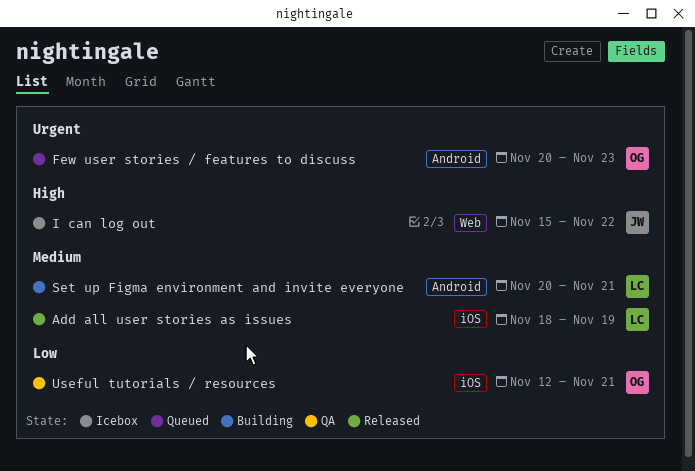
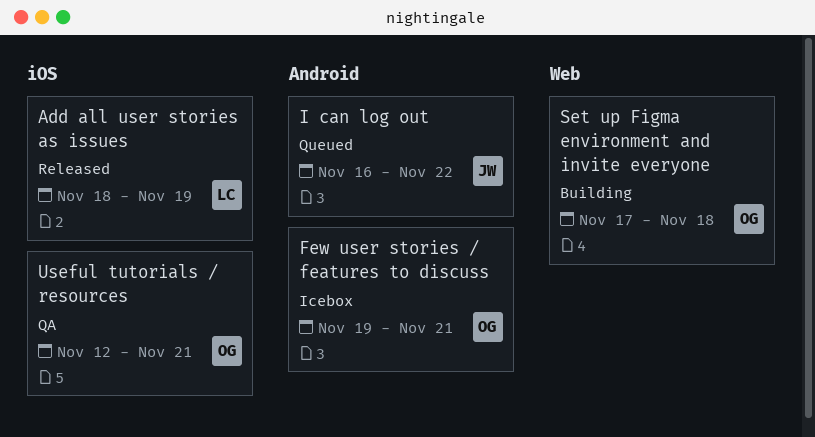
Few user stories / features to discuss, status: Queued -> Icebox
Few user stories / features to discuss, start: Nov 20 -> Nov 19
Few user stories / features to discuss, due: Nov 23 -> Nov 21
I can log out, status: Icebox -> Queued
I can log out, label: Web -> Android
I can log out, start: Nov 15 -> Nov 16
Set up Figma environment and invite everyone, owner: LC -> OG
Set up Figma environment and invite everyone, label: Android -> Web
Set up Figma environment and invite everyone, start: Nov 20 -> Nov 17
Set up Figma environment and invite everyone, due: Nov 21 -> Nov 18

